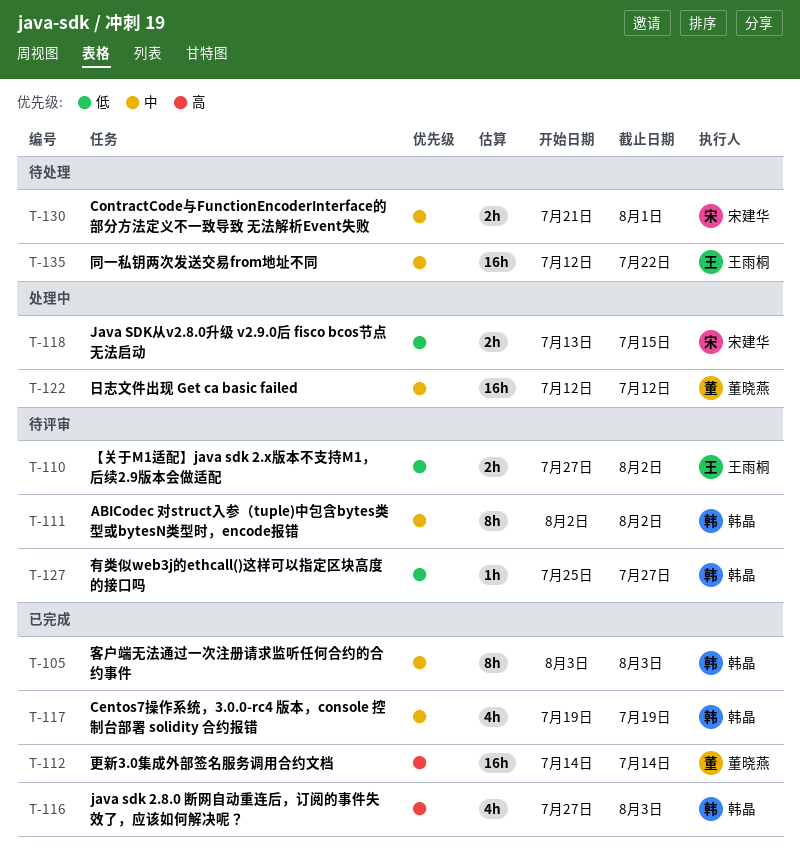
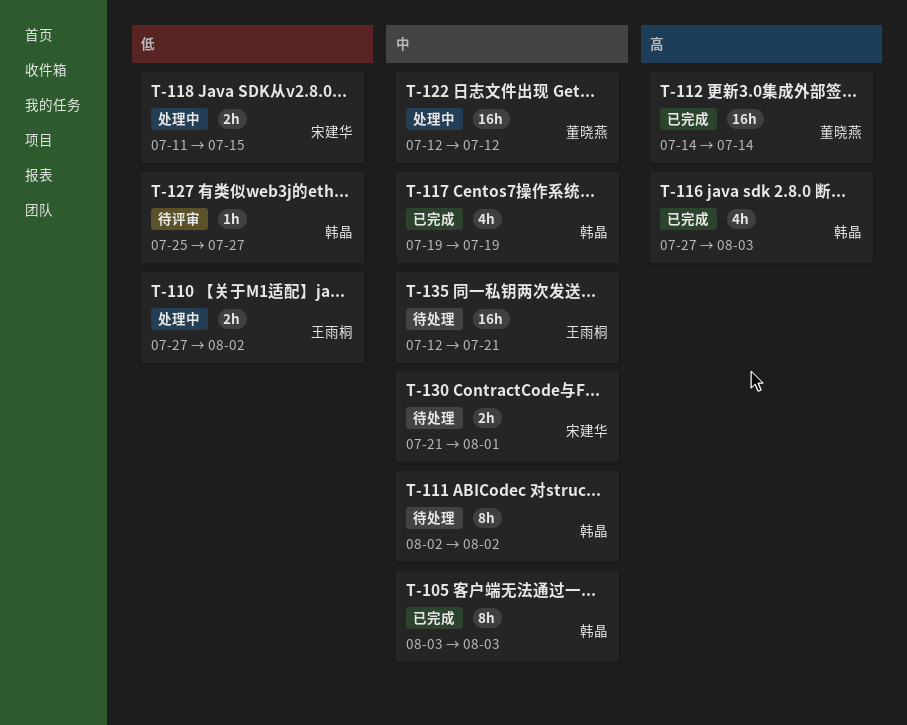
T-110, status: 待评审 -> 处理中
T-111, status: 待评审 -> 待处理
T-118, start: Jul 13 -> Jul 11
T-135, due: Jul 22 -> Jul 21

